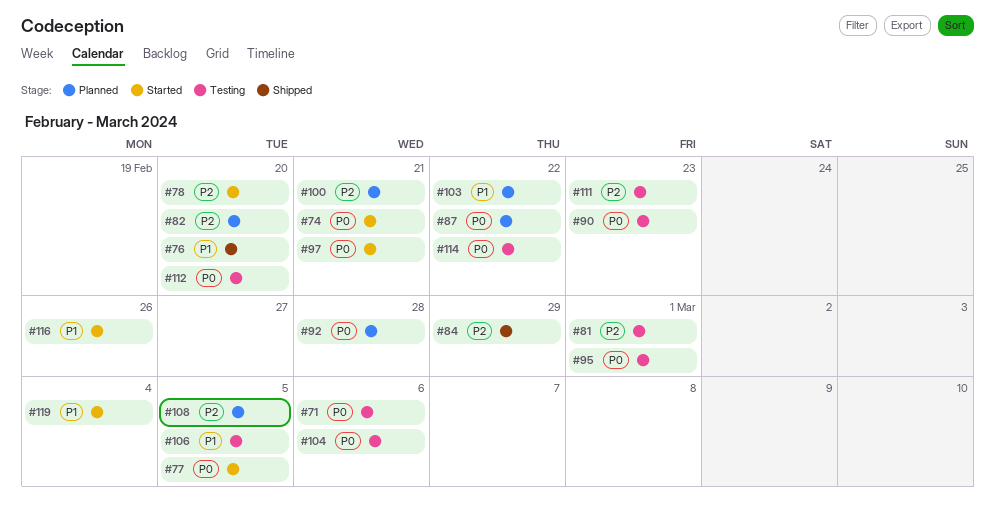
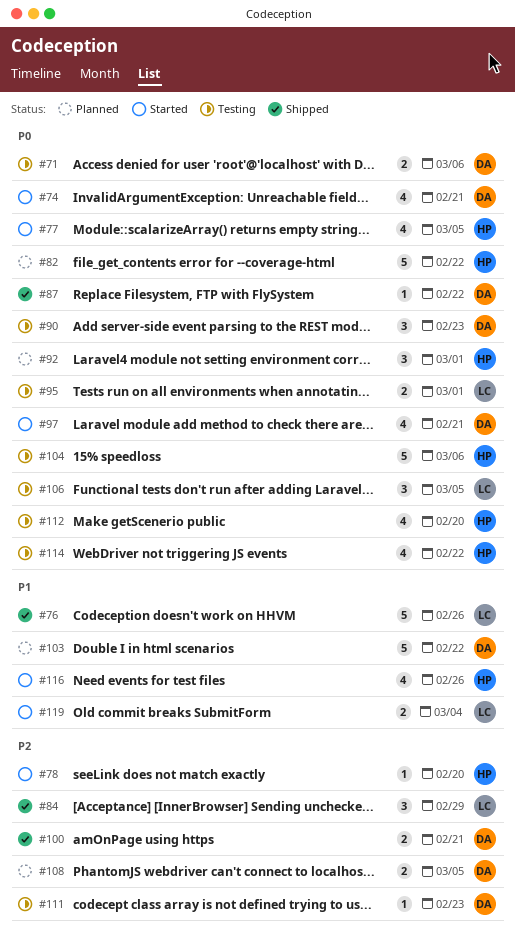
#76, due: Feb 20 -> Feb 26
#81: present -> none
#82, priority: P2 -> P0
#82, due: Feb 20 -> Feb 22
#87, status: Planned -> Shipped
#92, due: Feb 28 -> Mar 1
#100, status: Planned -> Shipped
#106, priority: P1 -> P0

